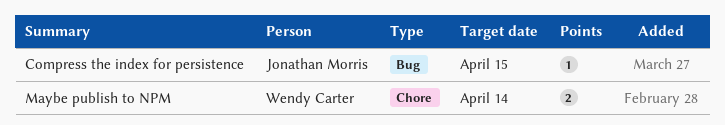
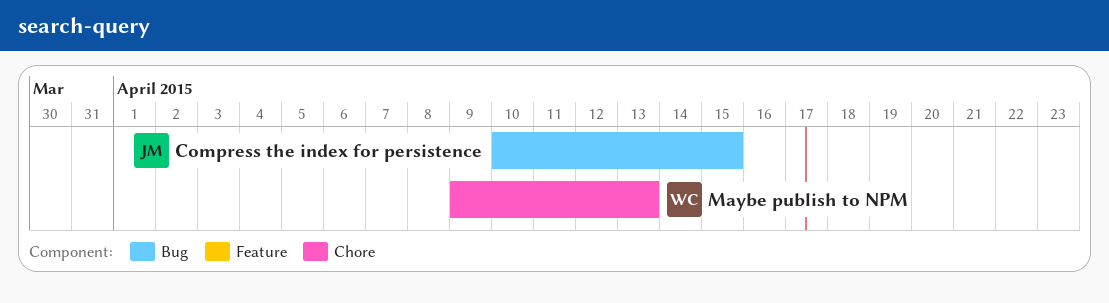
Maybe publish to NPM, due: Apr 14 -> Apr 13

